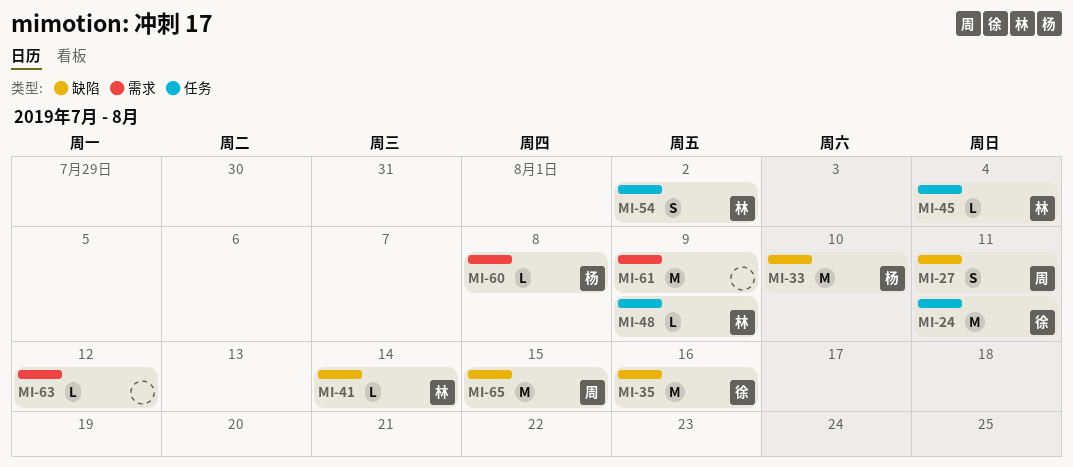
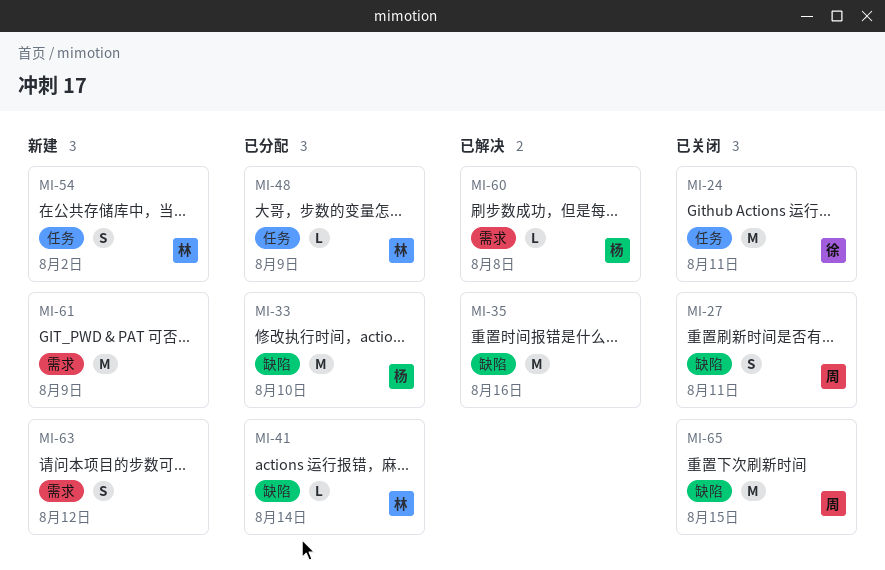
MI-35, owner: 徐 -> none
MI-45: present -> none
MI-63, estimate: L -> S

